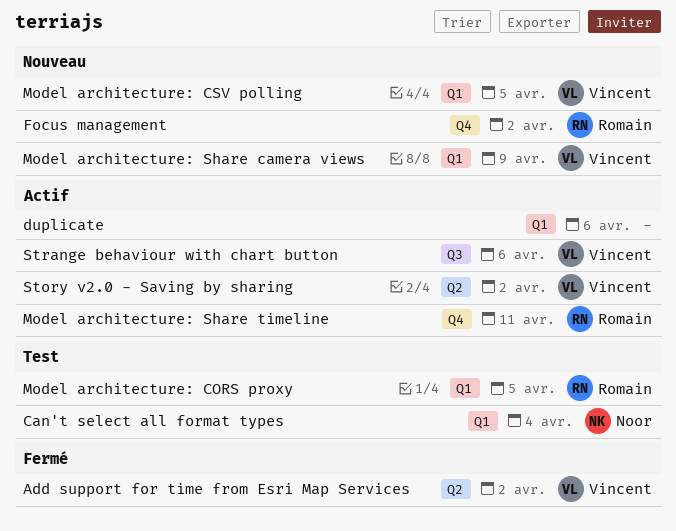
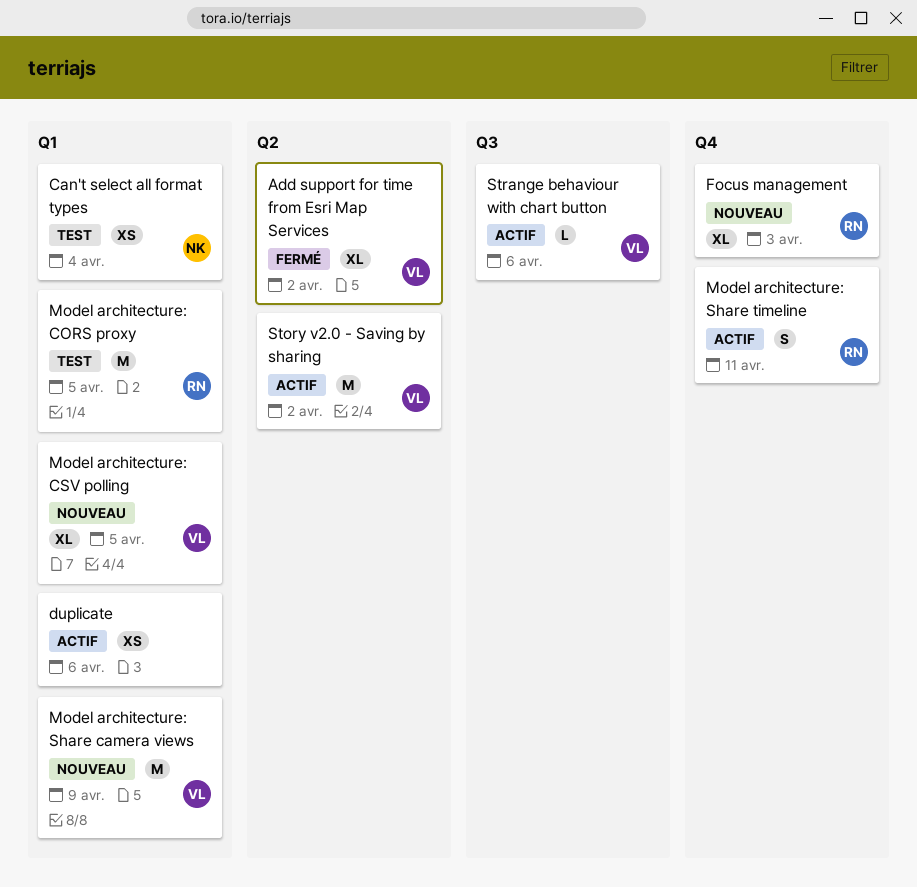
Focus management, due: Apr 2 -> Apr 3

